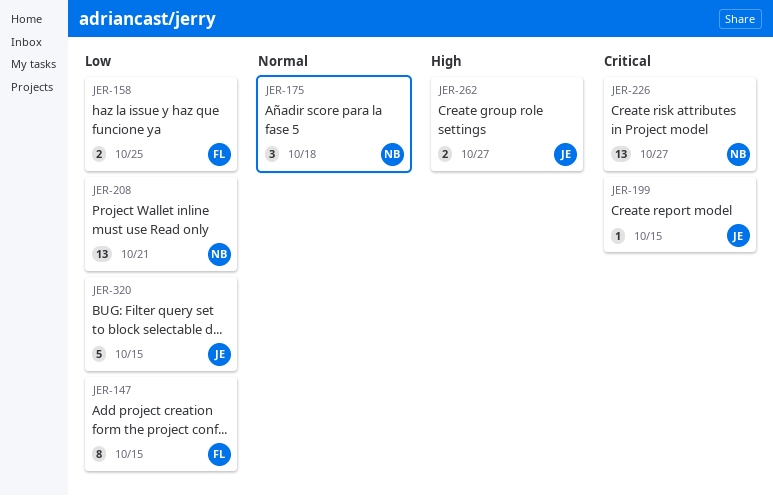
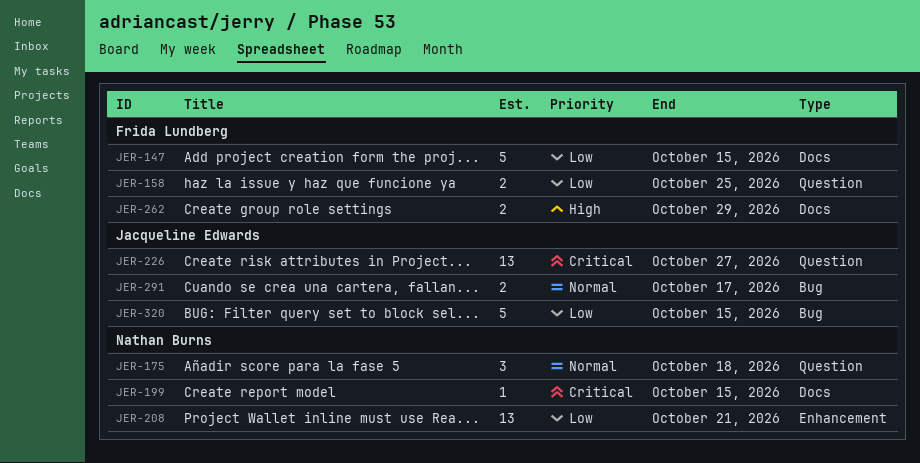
JER-147, estimate: 8 -> 5
JER-199, owner: Jacqueline Edwards -> Nathan Burns
JER-226, owner: Nathan Burns -> Jacqueline Edwards
JER-262, owner: Jacqueline Edwards -> Frida Lundberg
JER-262, due: Oct 27 -> Oct 29
JER-291: none -> present

